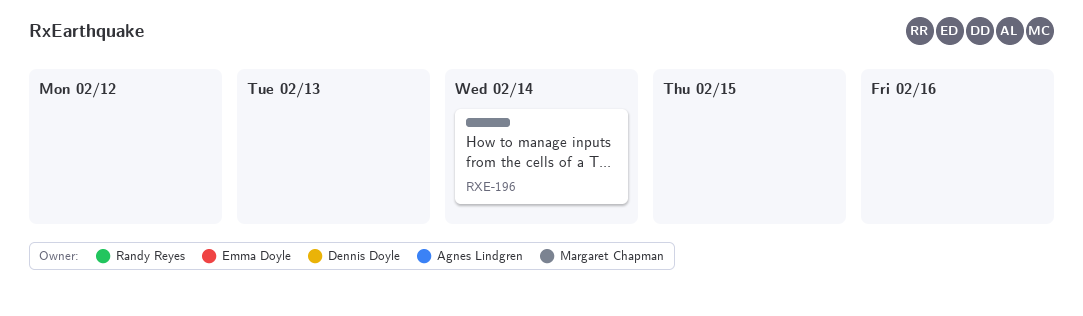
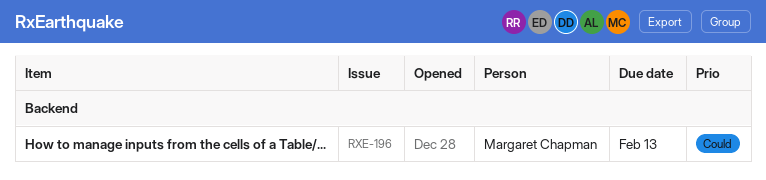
RXE-196, due: Feb 14 -> Feb 13

